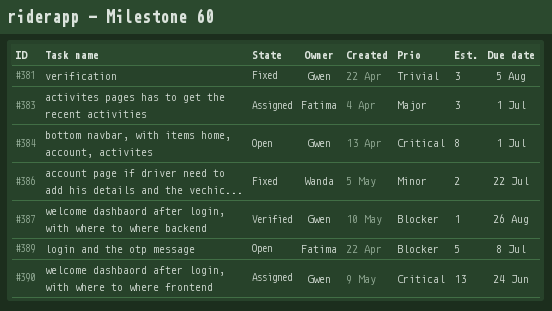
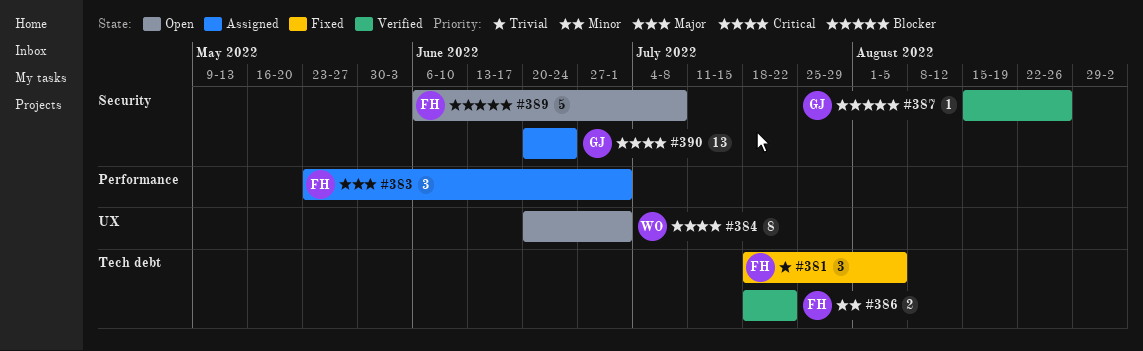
#381, owner: Gwen -> Fatima
#384, owner: Gwen -> Wanda
#386, status: Fixed -> Verified
#386, owner: Wanda -> Fatima

